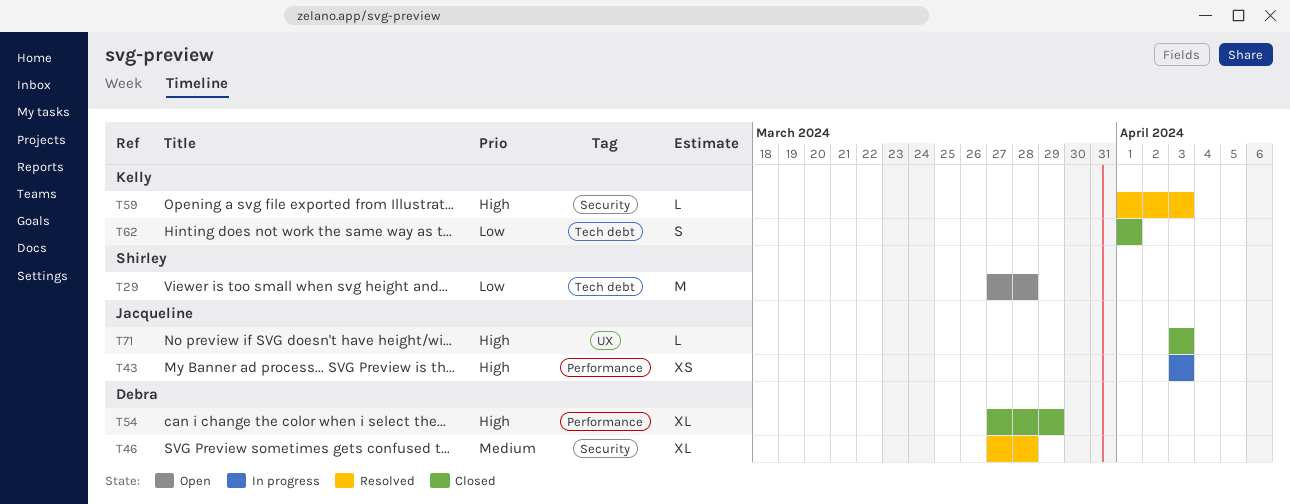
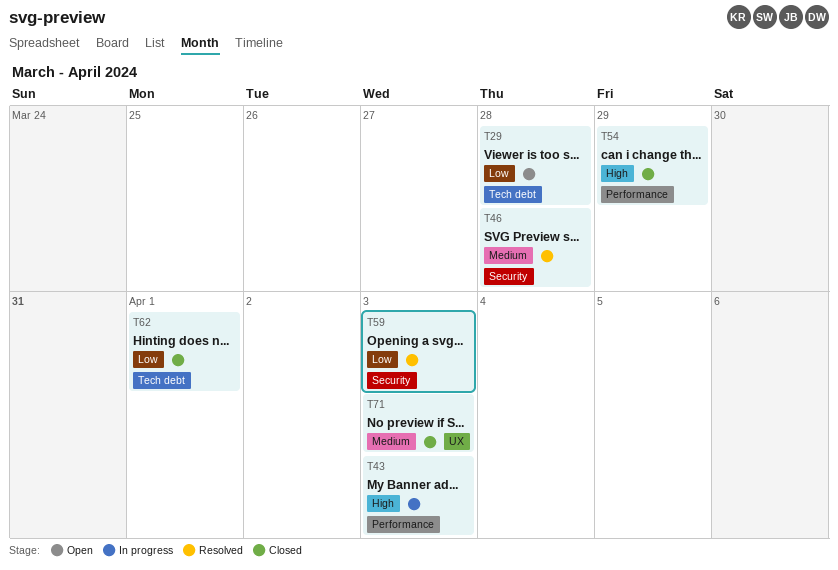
T59, priority: High -> Low
T71, priority: High -> Medium

